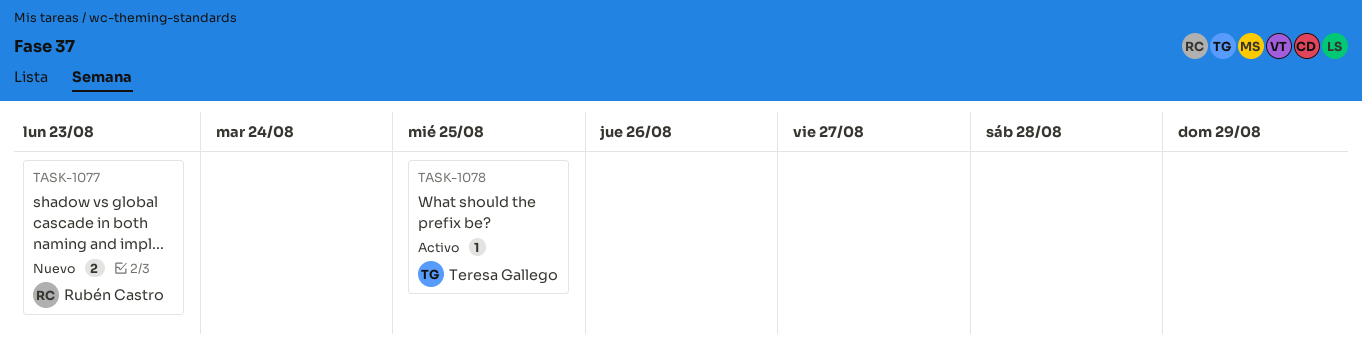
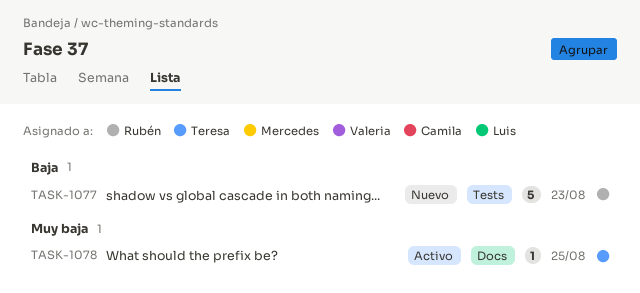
TASK-1077, estimate: 2 -> 5

